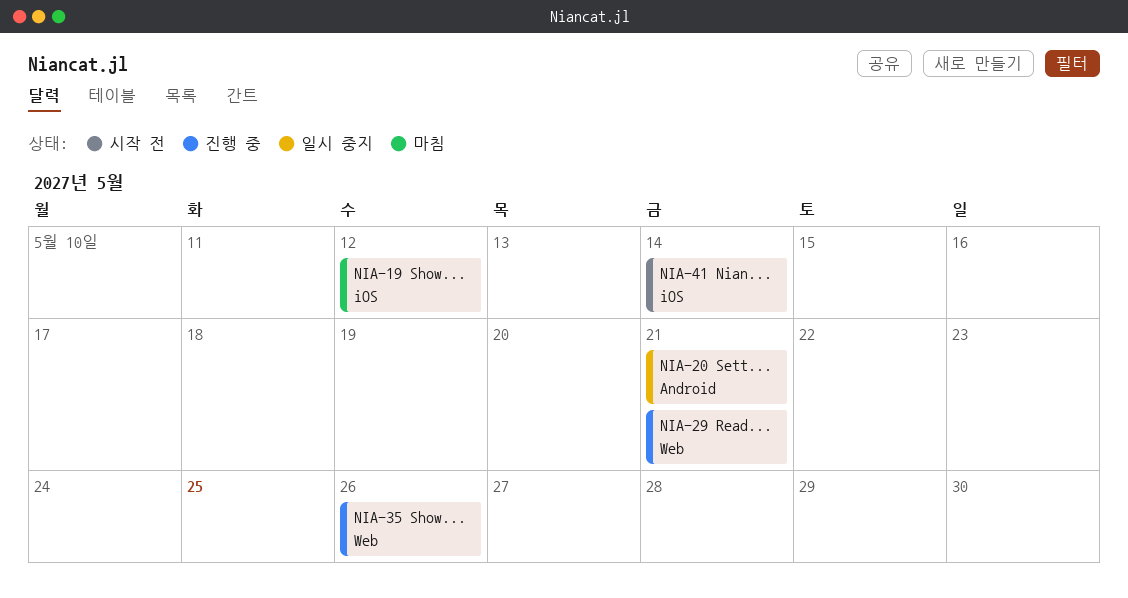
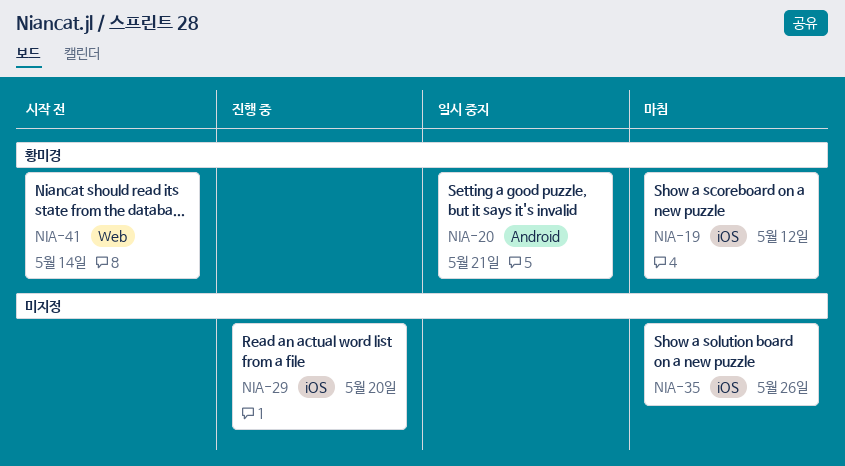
NIA-29, label: Web -> iOS
NIA-29, due: May 21 -> May 20
NIA-35, status: 진행 중 -> 마침
NIA-35, label: Web -> iOS
NIA-41, label: iOS -> Web

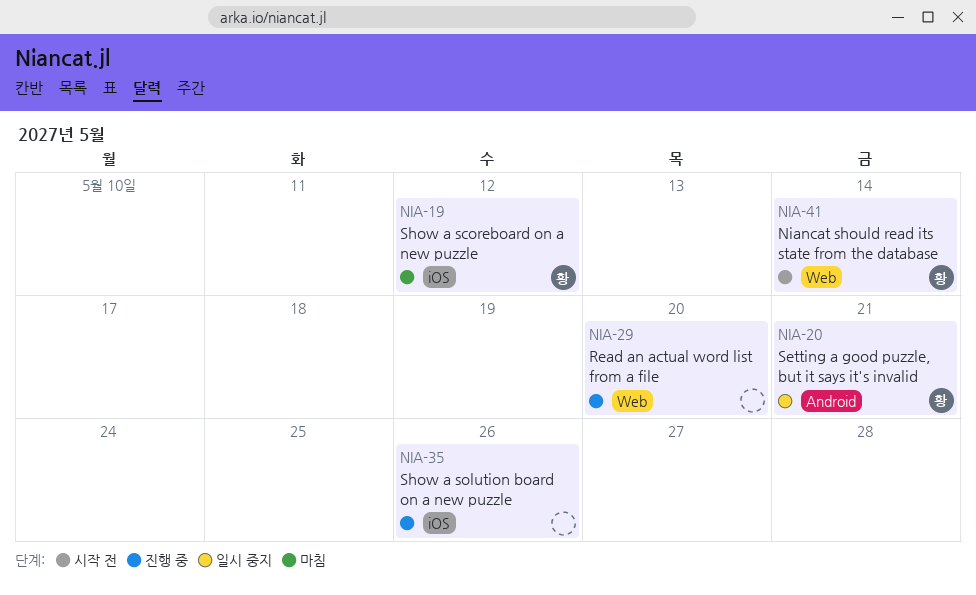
NIA-29, label: iOS -> Web
NIA-35, status: 마침 -> 진행 중

